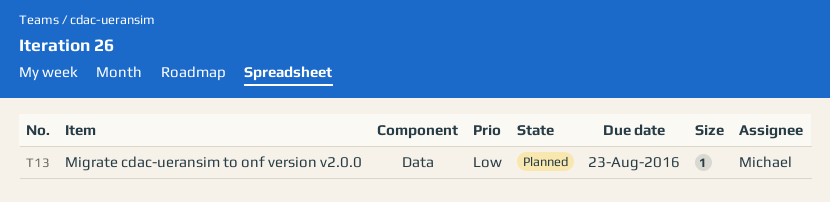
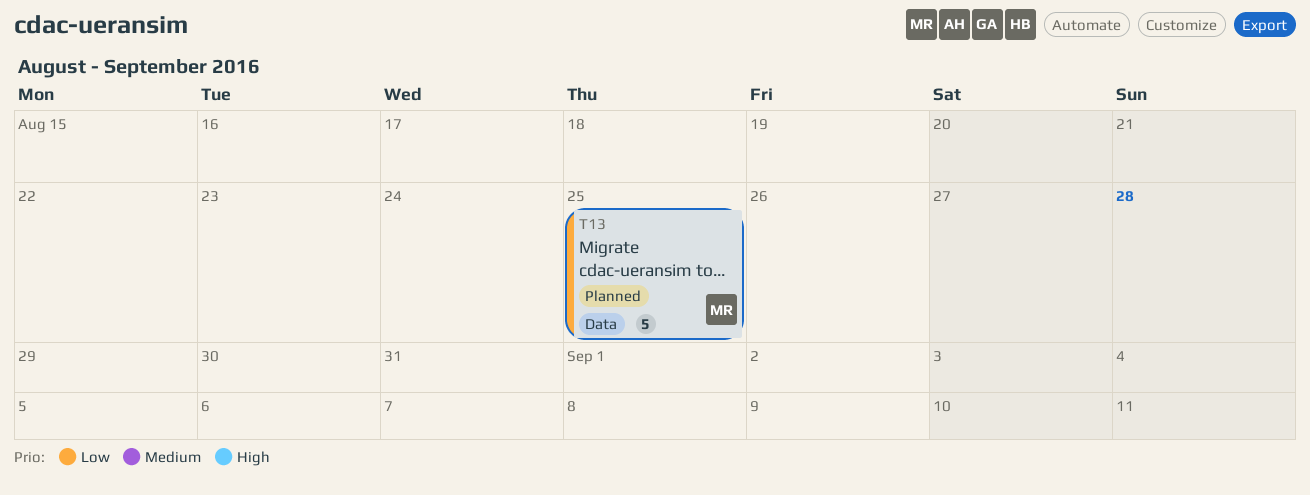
T13, estimate: 1 -> 5
T13, due: Aug 23 -> Aug 25

